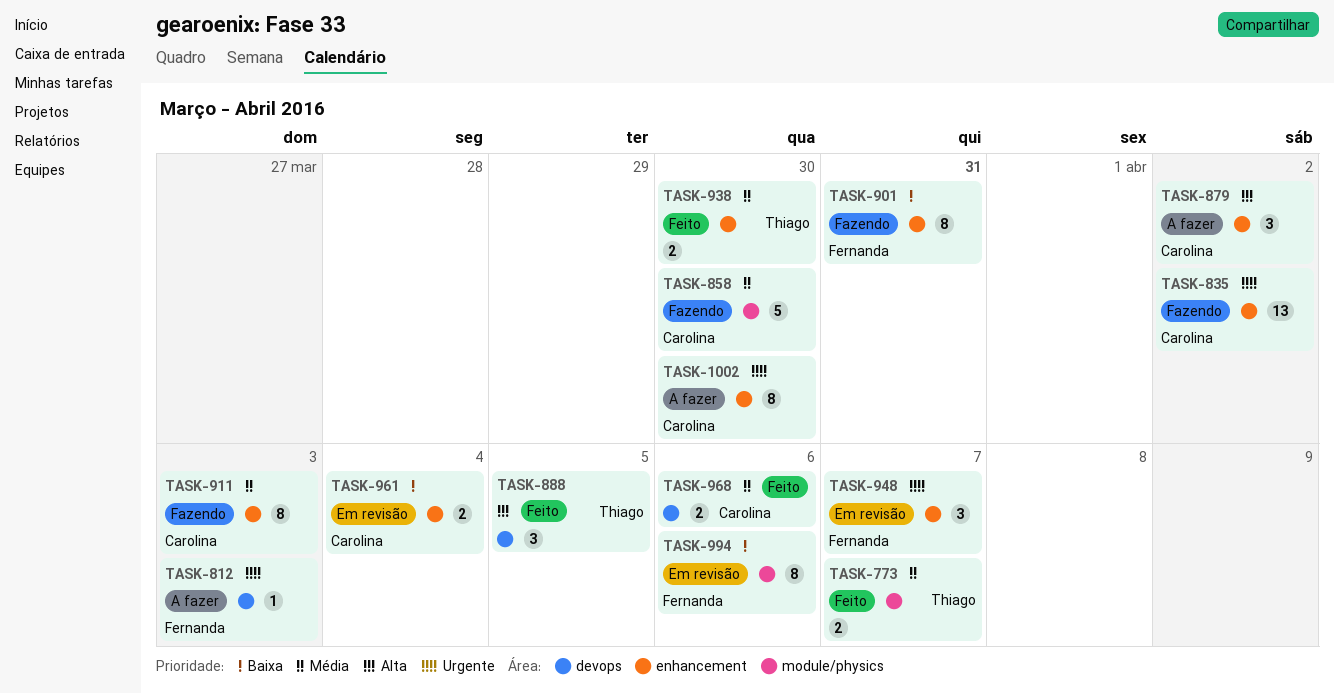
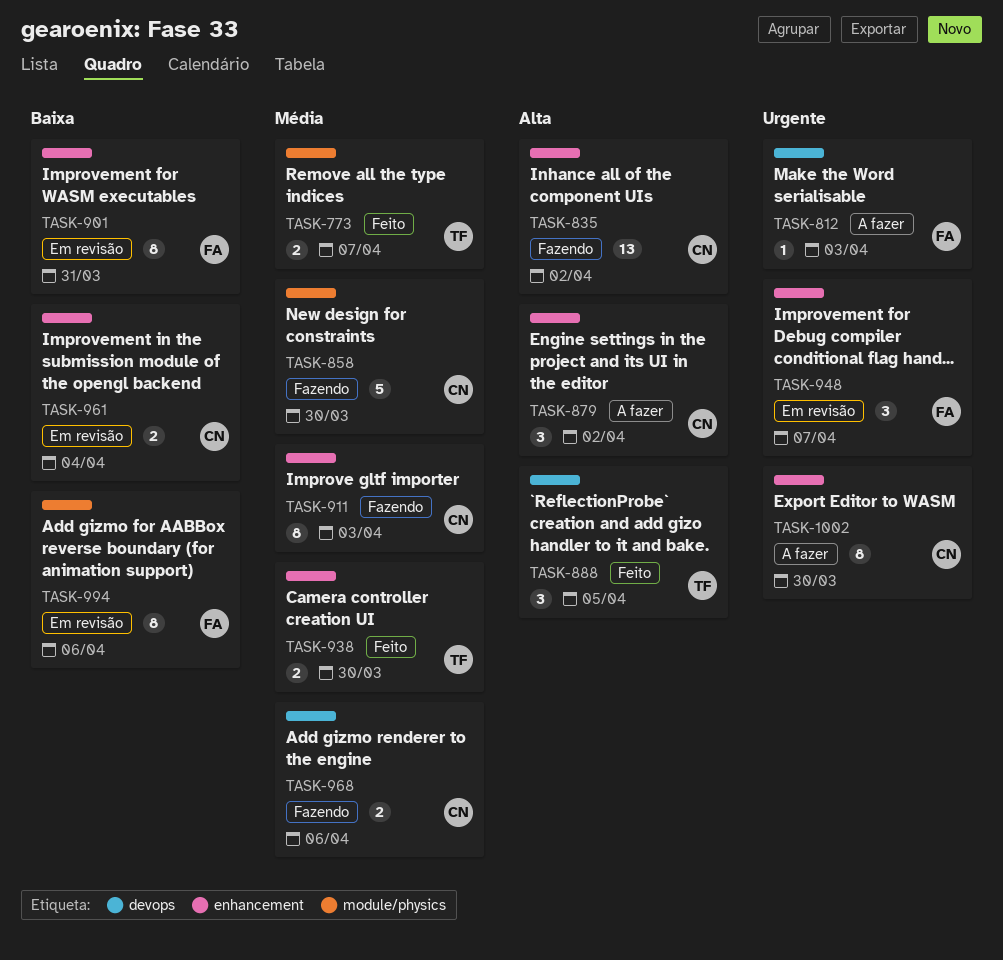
TASK-835, priority: Urgente -> Alta
TASK-901, status: Fazendo -> Em revisão
TASK-968, status: Feito -> Fazendo

